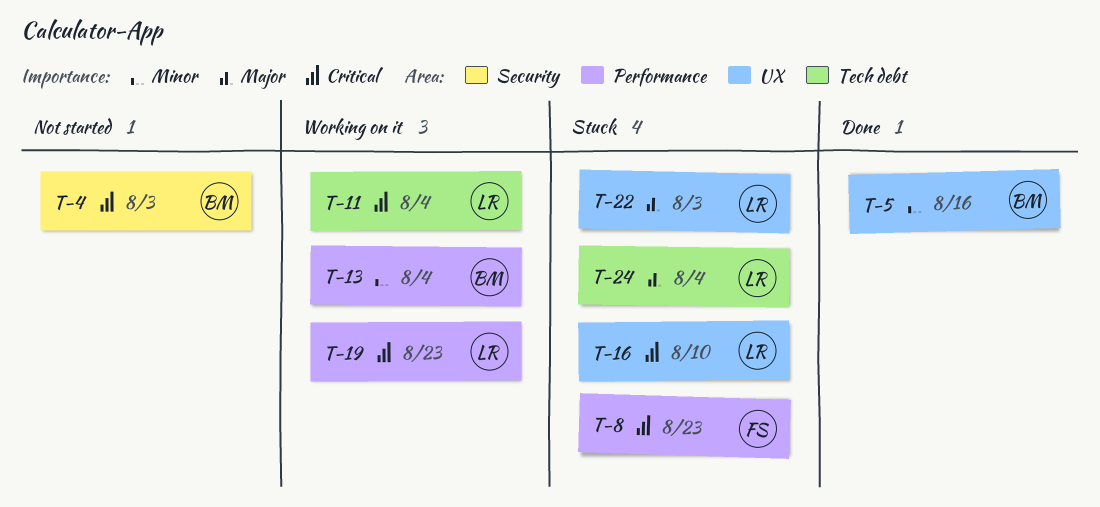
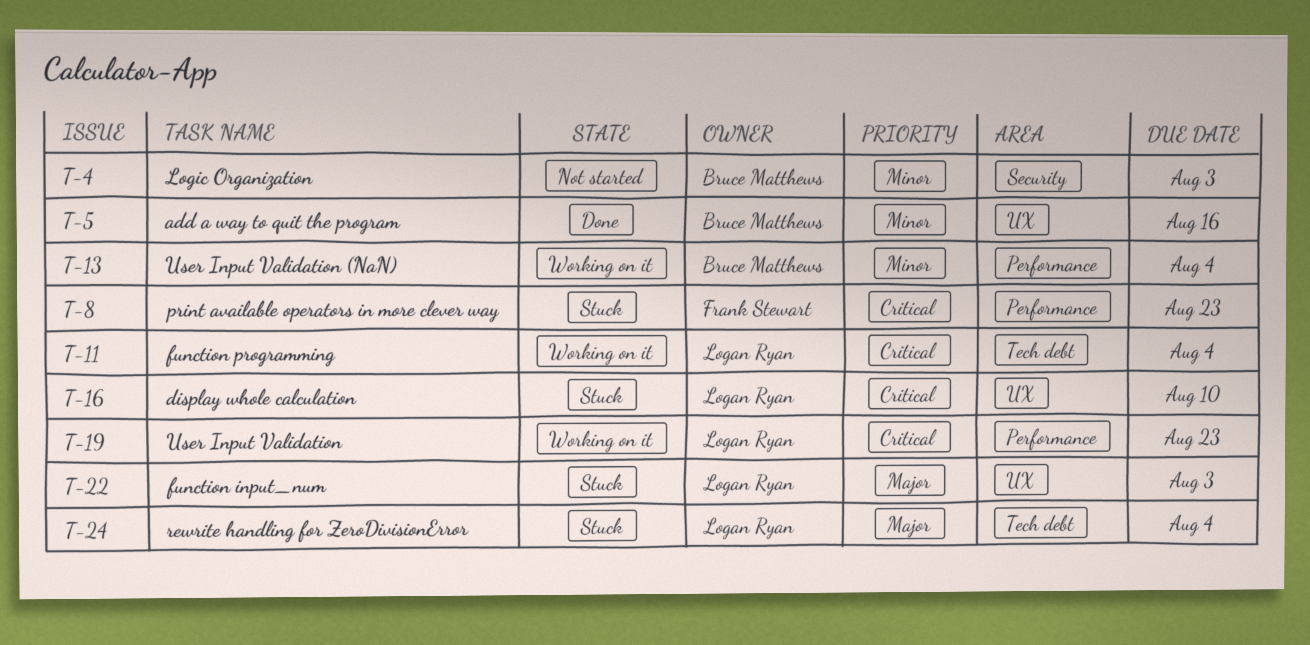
T-4, priority: Critical -> Minor

